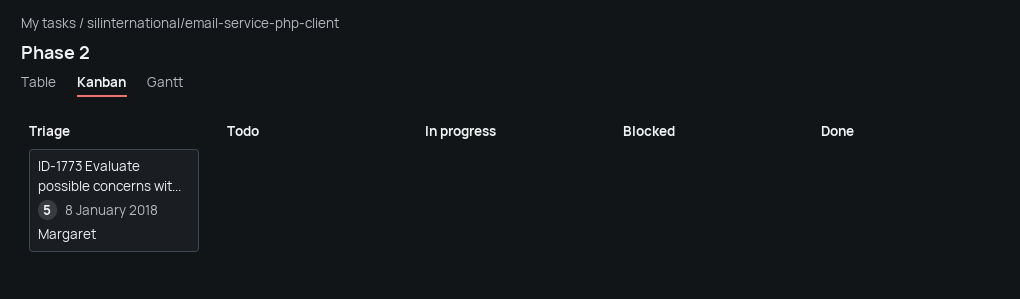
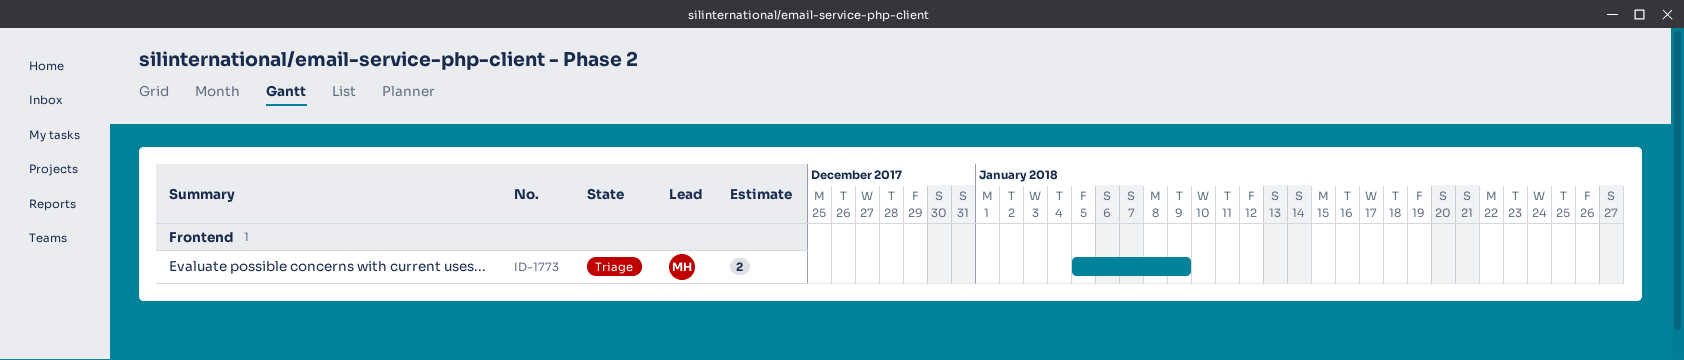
ID-1773, estimate: 5 -> 2
ID-1773, due: Jan 8 -> Jan 9

